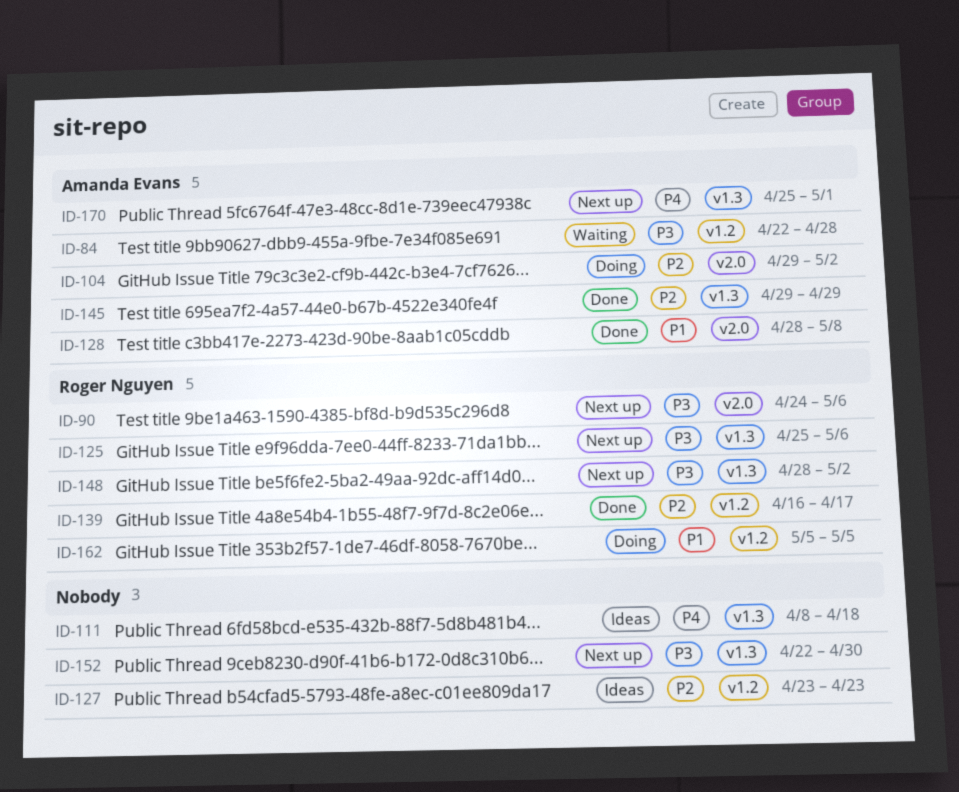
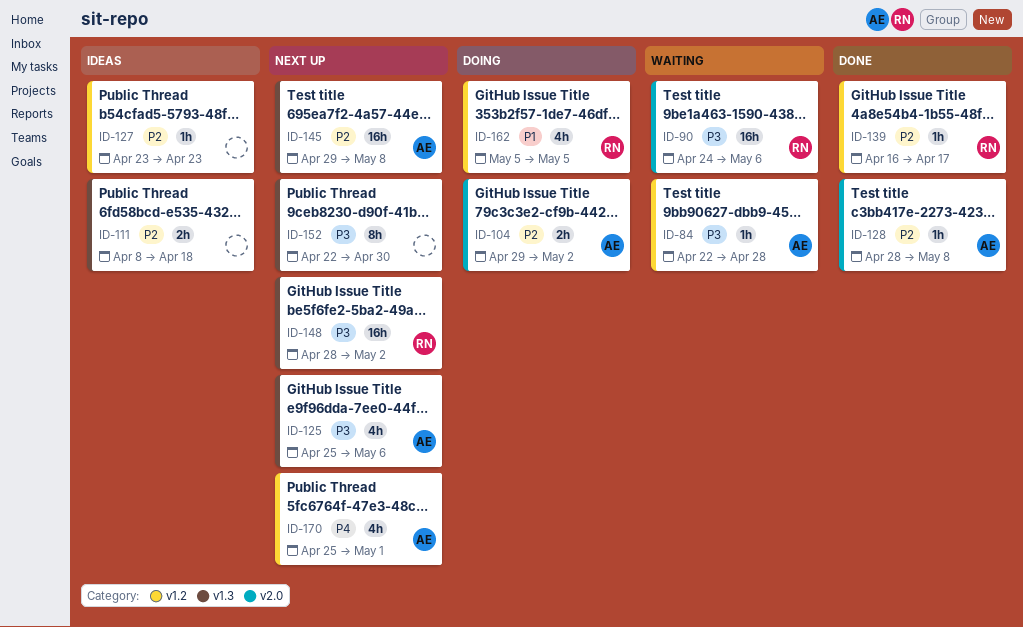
ID-90, status: Next up -> Waiting
ID-111, priority: P4 -> P2
ID-125, owner: Roger Nguyen -> Amanda Evans
ID-128, priority: P1 -> P2
ID-145, status: Done -> Next up
ID-145, due: Apr 29 -> May 8
ID-170, label: v1.3 -> v1.2

